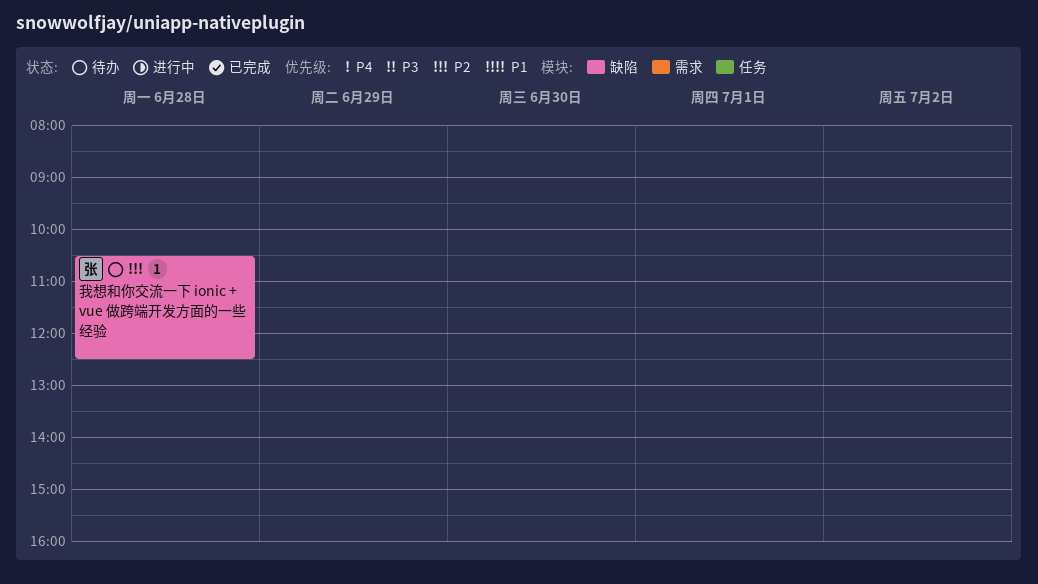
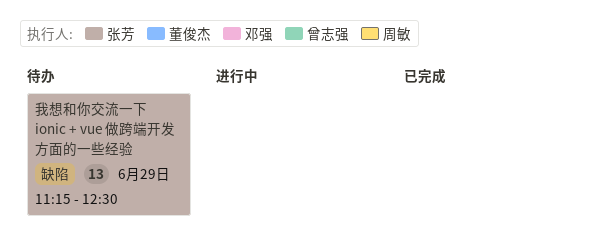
我想和你交流一下 ionic + vue 做跨端开发方面的一些经验, estimate: 1 -> 13
我想和你交流一下 ionic + vue 做跨端开发方面的一些经验, day: Jun 28 -> Jun 29
我想和你交流一下 ionic + vue 做跨端开发方面的一些经验, begins: 10:30 -> 11:15

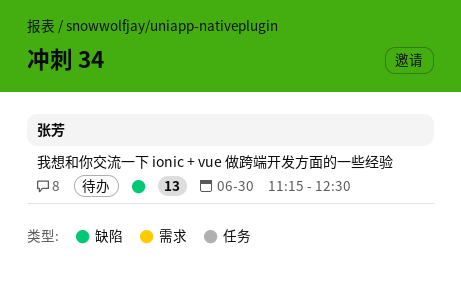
我想和你交流一下 ionic + vue 做跨端开发方面的一些经验, day: Jun 29 -> Jun 30

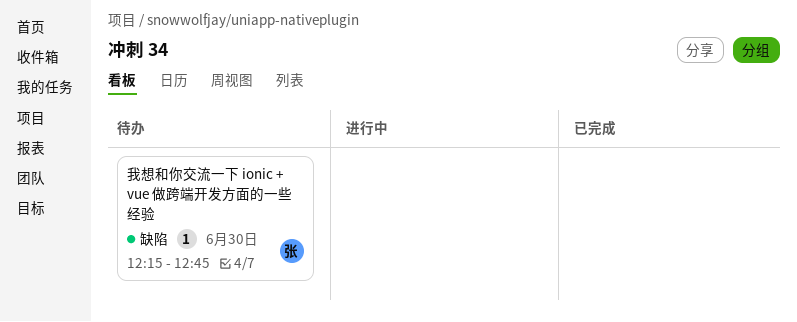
我想和你交流一下 ionic + vue 做跨端开发方面的一些经验, estimate: 13 -> 1
我想和你交流一下 ionic + vue 做跨端开发方面的一些经验, begins: 11:15 -> 12:15
我想和你交流一下 ionic + vue 做跨端开发方面的一些经验, ends: 12:30 -> 12:45

